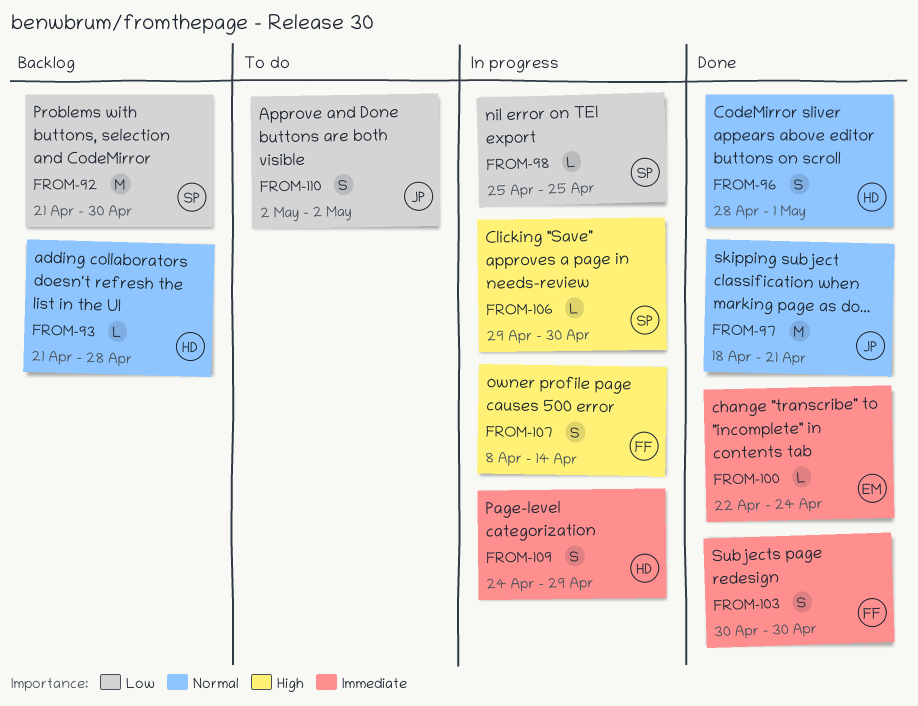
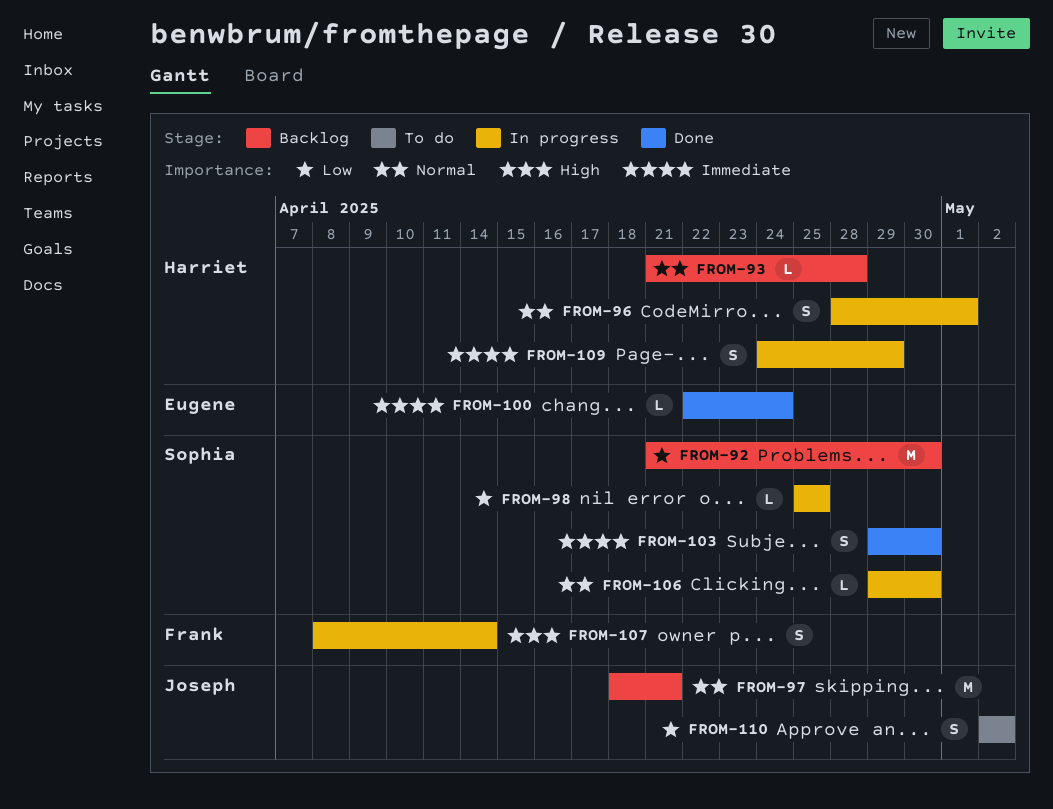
FROM-96, status: Done -> In progress
FROM-97, status: Done -> Backlog
FROM-103, owner: Frank -> Sophia
FROM-103, start: Apr 30 -> Apr 29
FROM-106, priority: High -> Normal

